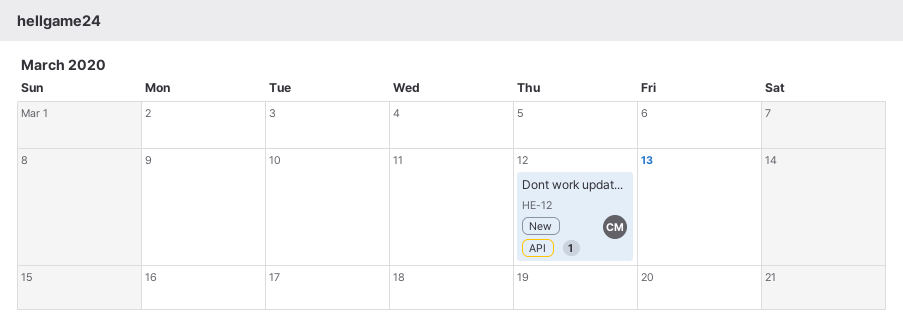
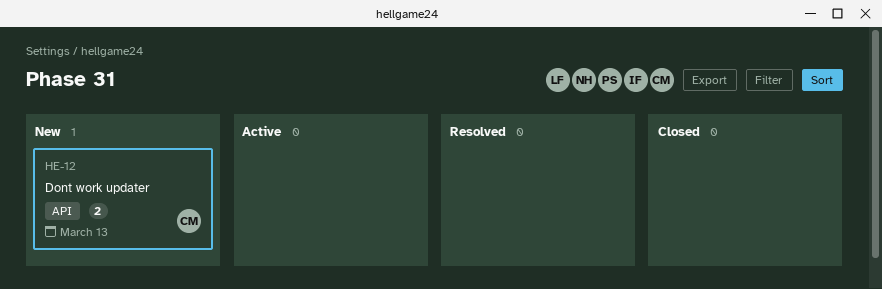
HE-12, estimate: 1 -> 2
HE-12, due: Mar 12 -> Mar 13

